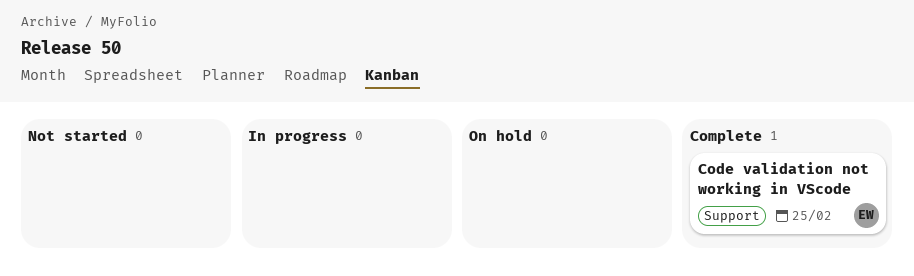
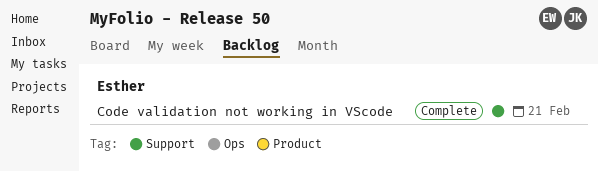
Code validation not working in VScode, due: Feb 25 -> Feb 21

